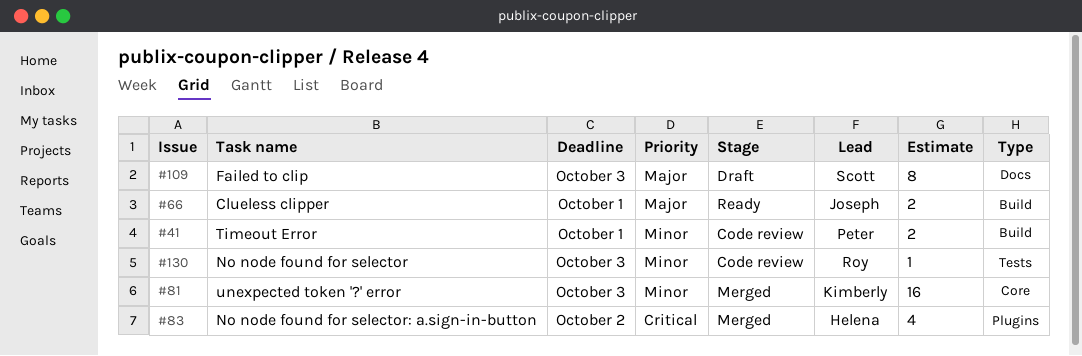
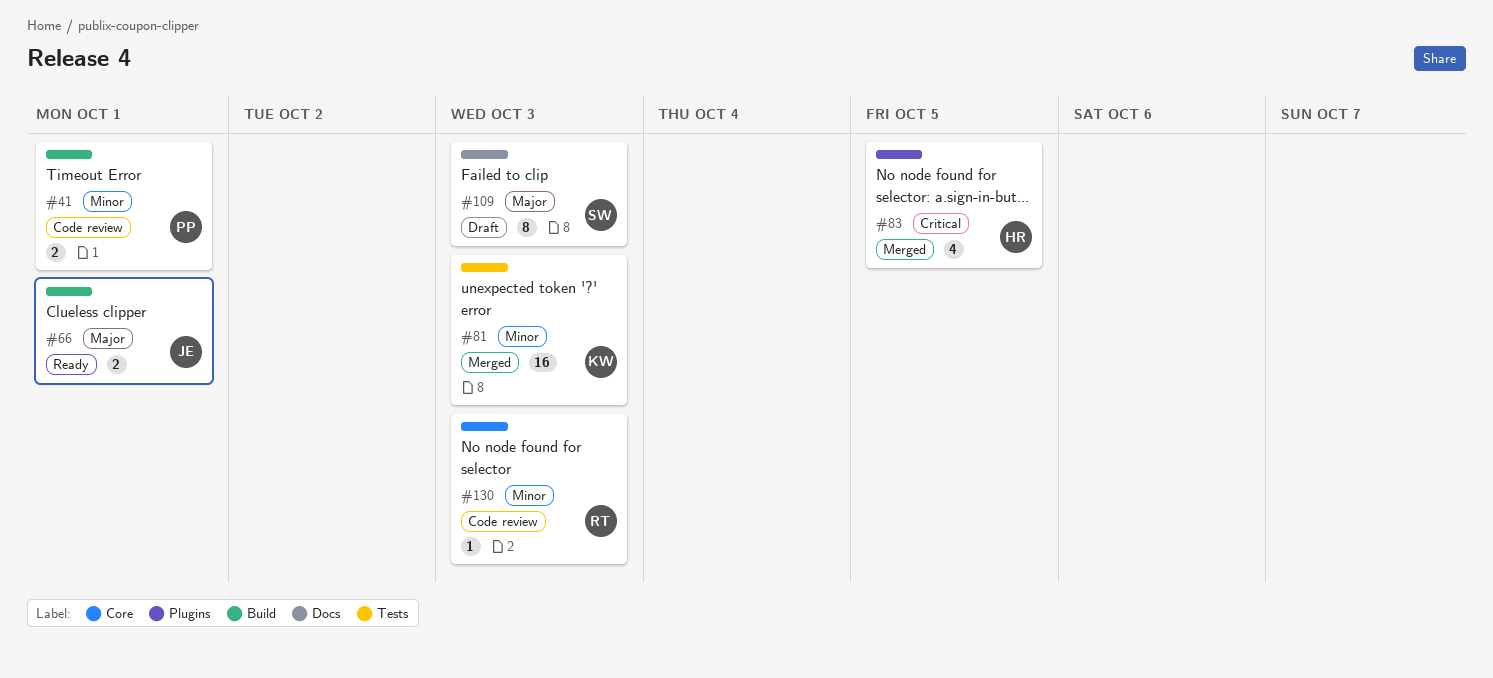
#81, label: Core -> Tests
#83, due: Oct 2 -> Oct 5
#130, label: Tests -> Core

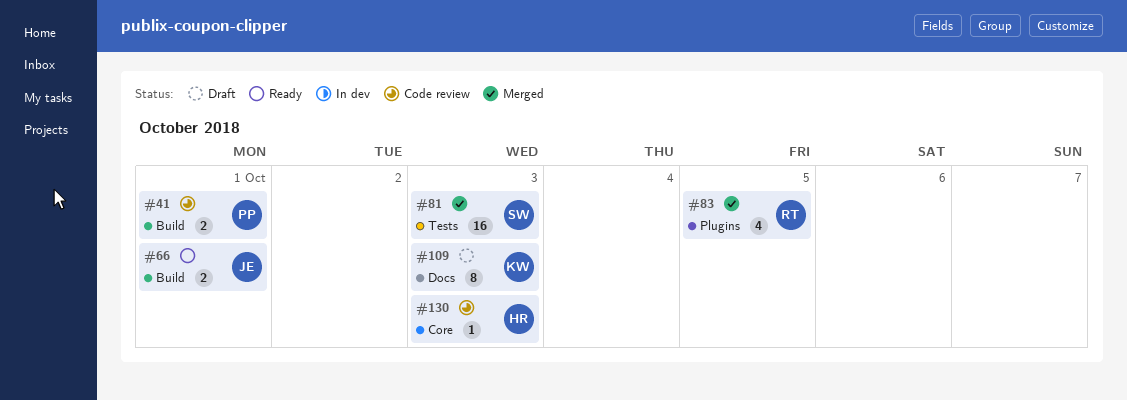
#81, owner: KW -> SW
#83, owner: HR -> RT
#109, owner: SW -> KW
#130, owner: RT -> HR

